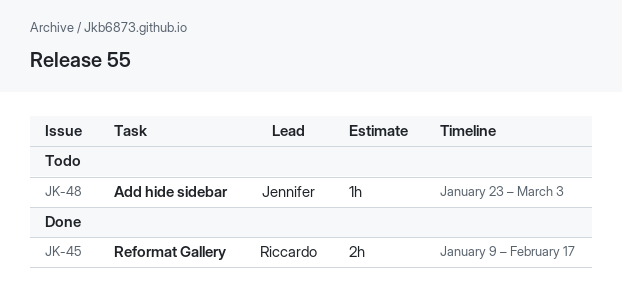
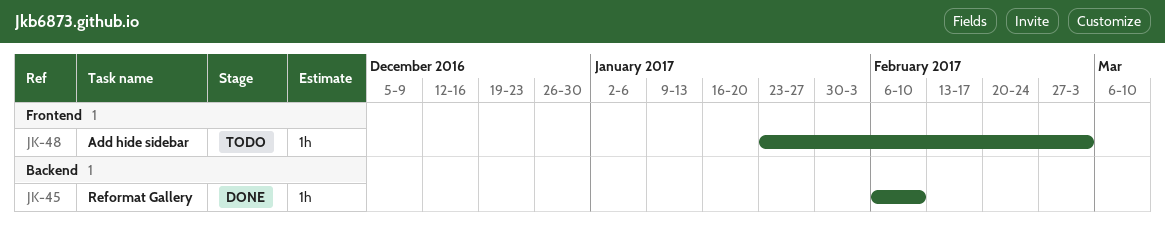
JK-45, estimate: 2h -> 1h
JK-45, start: Jan 9 -> Feb 6
JK-45, due: Feb 17 -> Feb 10

